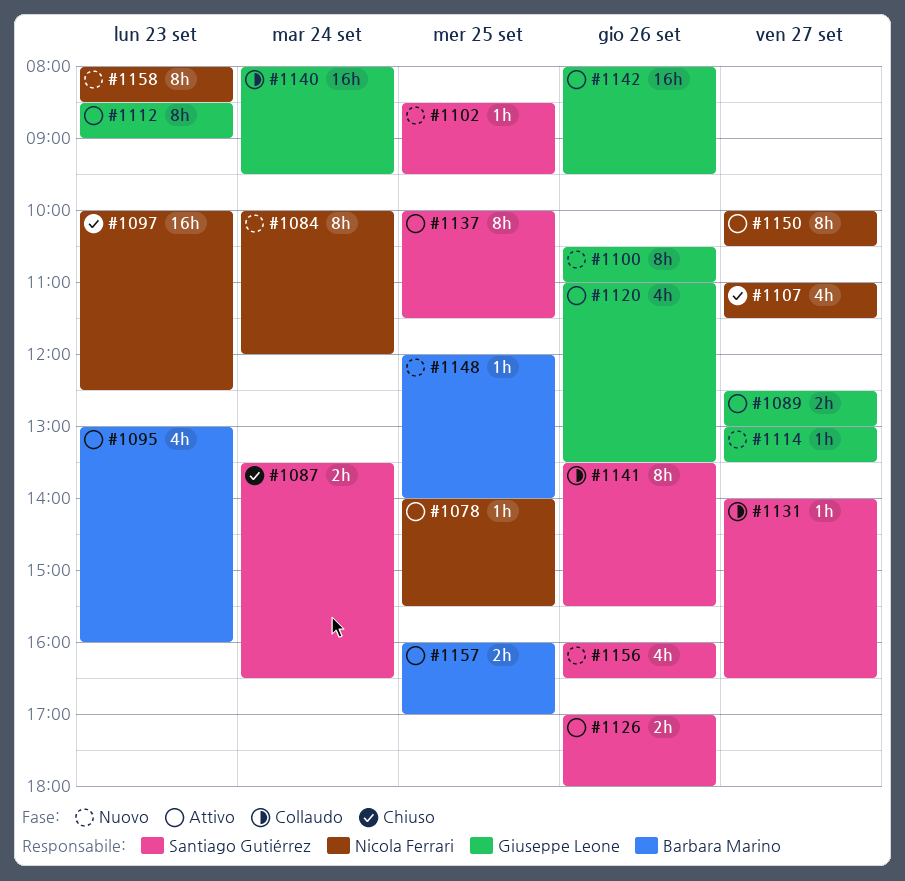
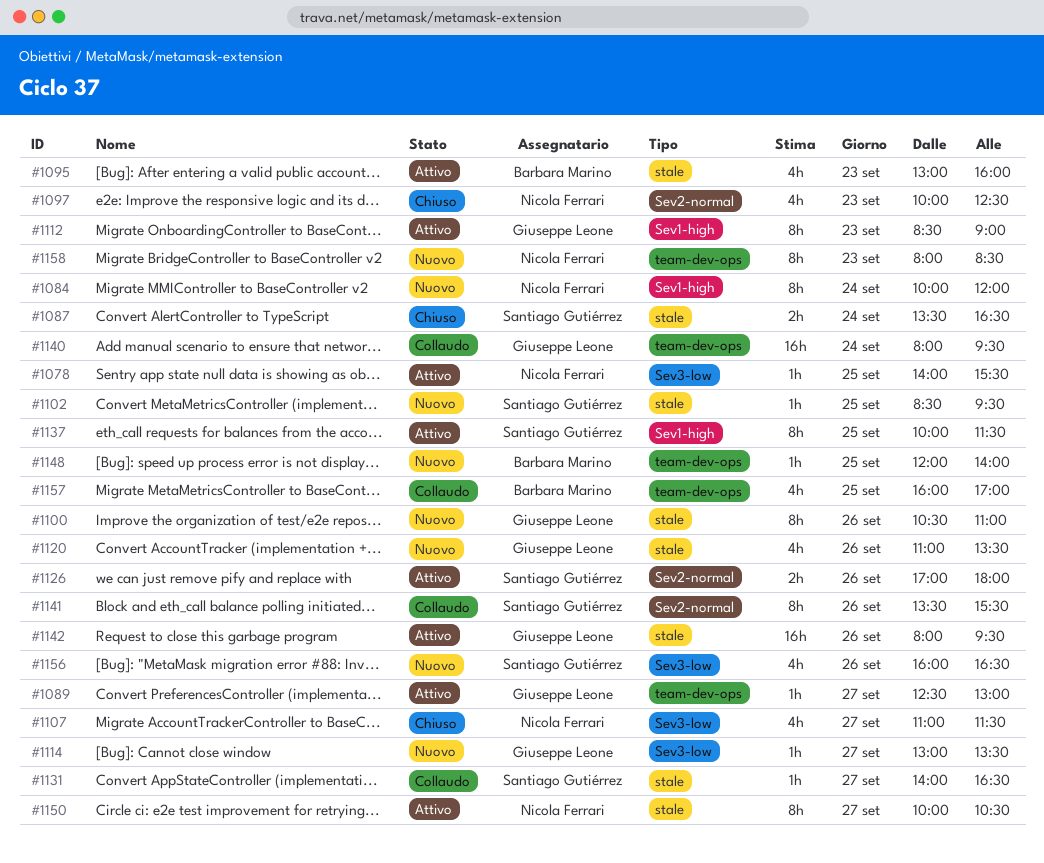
#1089, estimate: 2h -> 1h
#1097, estimate: 16h -> 4h
#1120, status: Attivo -> Nuovo
#1157, status: Attivo -> Collaudo
#1157, estimate: 2h -> 4h

